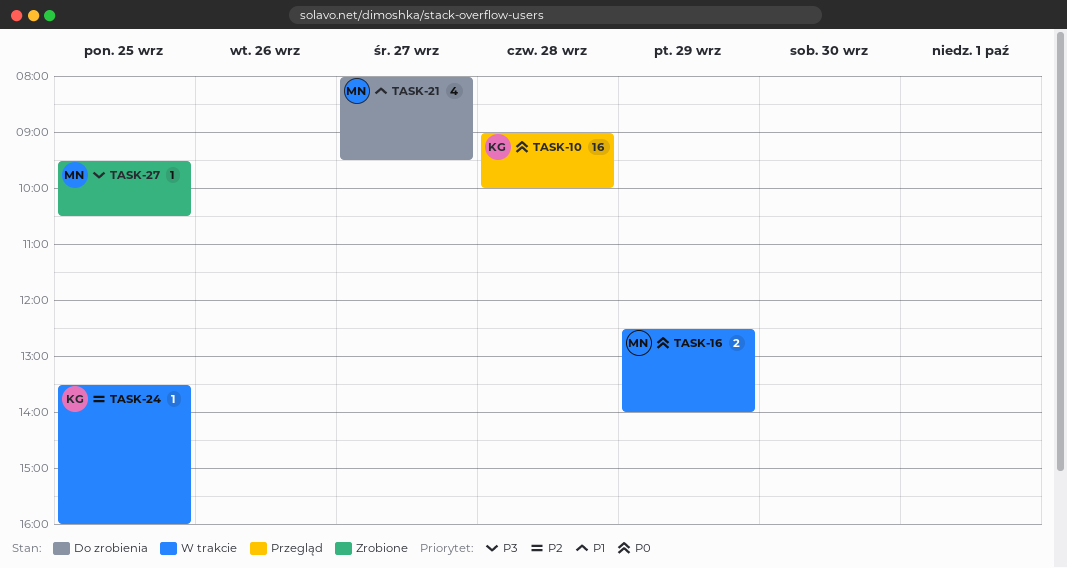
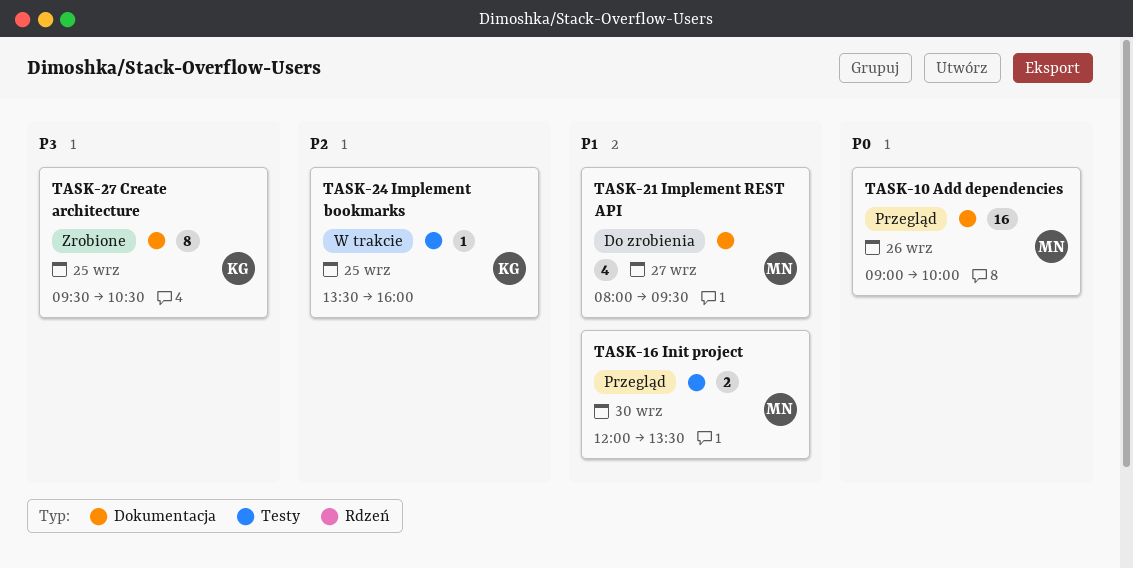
TASK-10, owner: KG -> MN
TASK-10, day: Sep 28 -> Sep 26
TASK-16, status: W trakcie -> Przegląd
TASK-16, priority: P0 -> P1
TASK-16, day: Sep 29 -> Sep 30
TASK-16, begins: 12:30 -> 12:00
TASK-16, ends: 14:00 -> 13:30
TASK-27, owner: MN -> KG
TASK-27, estimate: 1 -> 8

